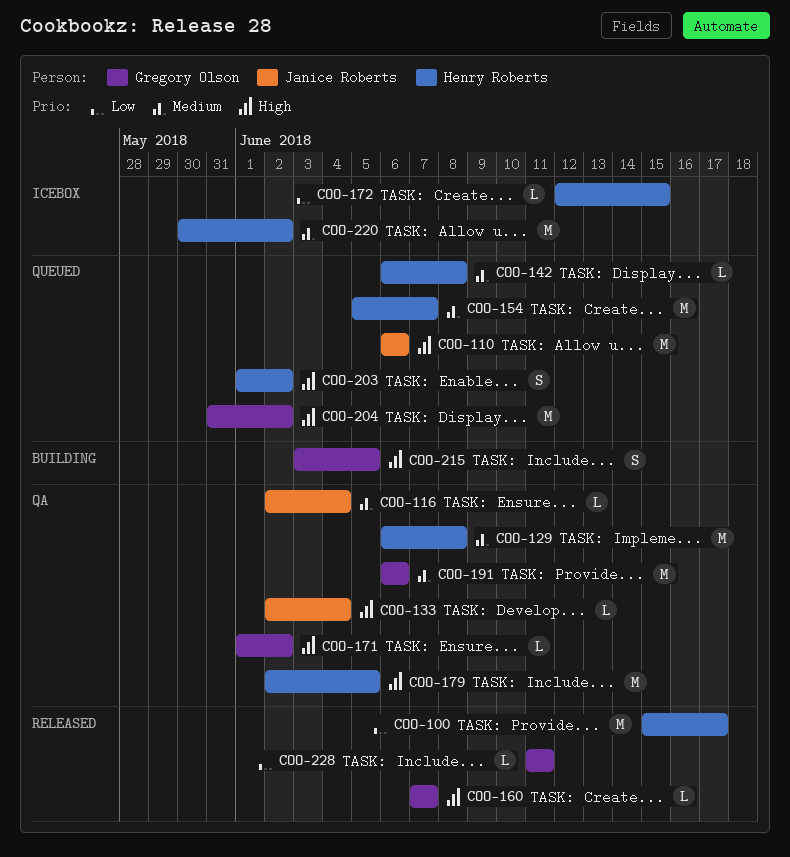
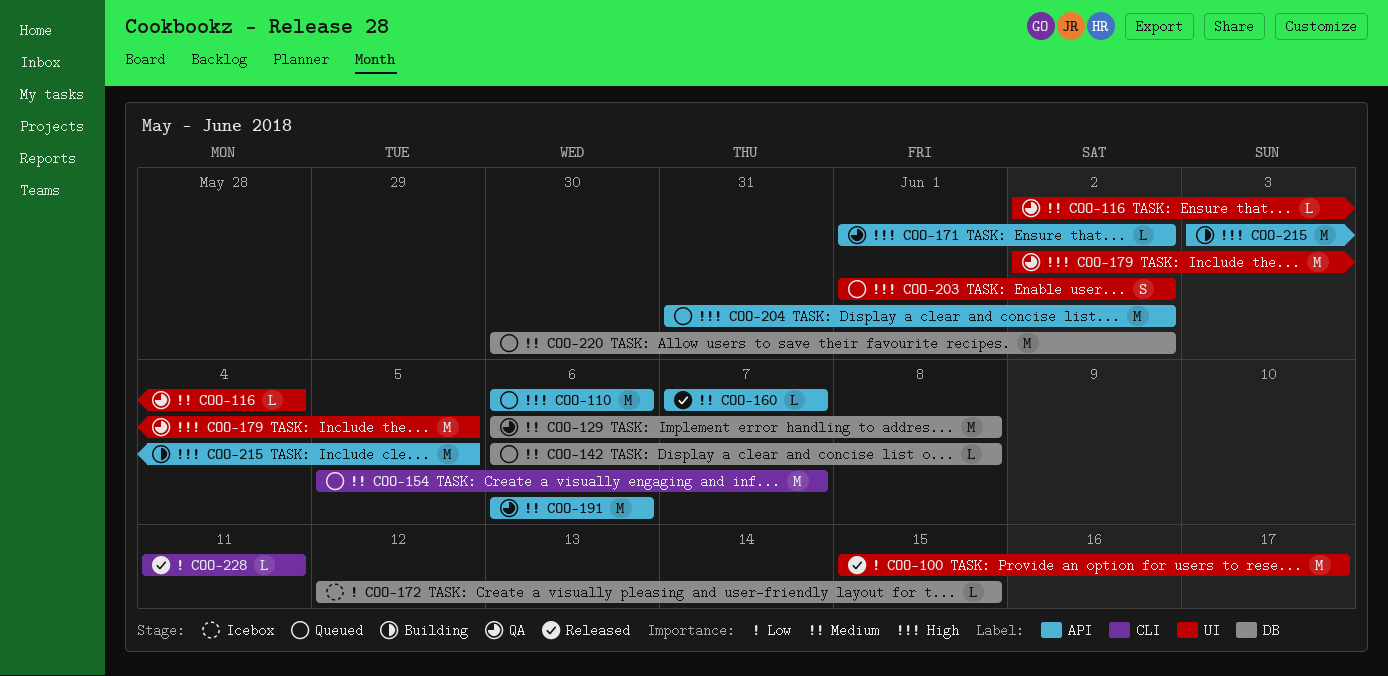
COO-133: present -> none
COO-160, priority: High -> Medium
COO-215, estimate: S -> M
COO-220, status: Icebox -> Queued

